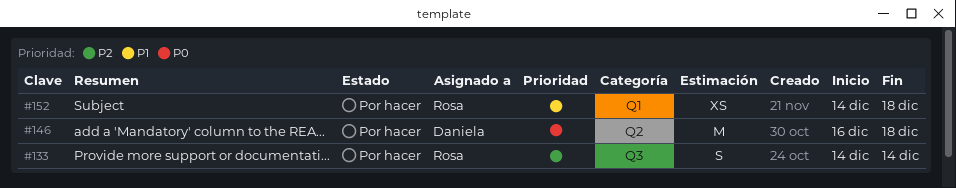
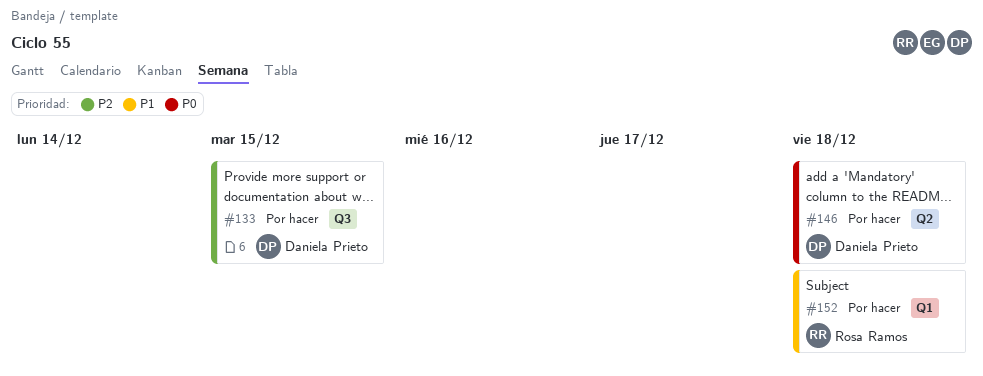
#133, owner: Rosa Ramos -> Daniela Prieto
#133, due: Dec 14 -> Dec 15

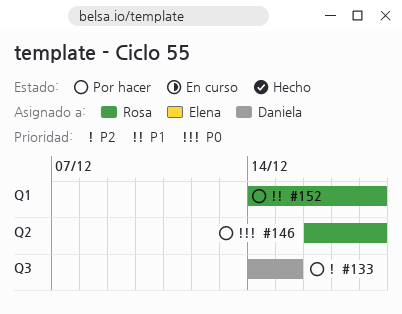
#146, owner: Daniela Prieto -> Rosa Ramos

